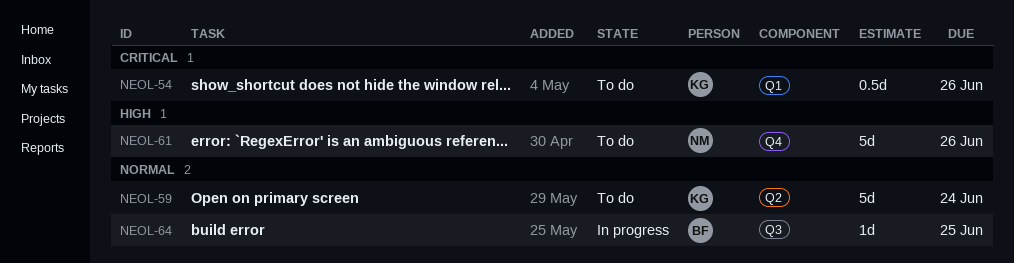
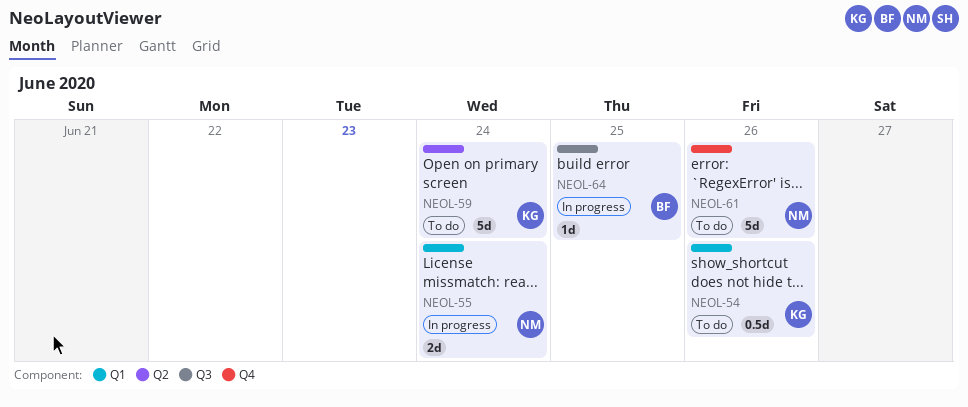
NEOL-55: none -> present

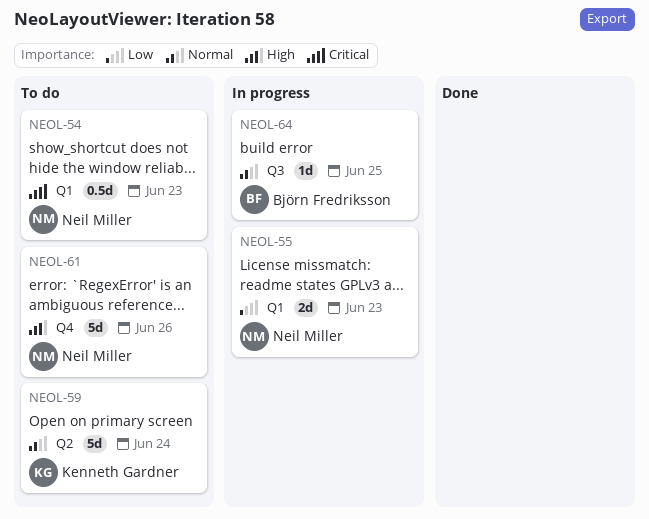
NEOL-54, owner: Kenneth Gardner -> Neil Miller
NEOL-54, due: Jun 26 -> Jun 23
NEOL-55, due: Jun 24 -> Jun 23

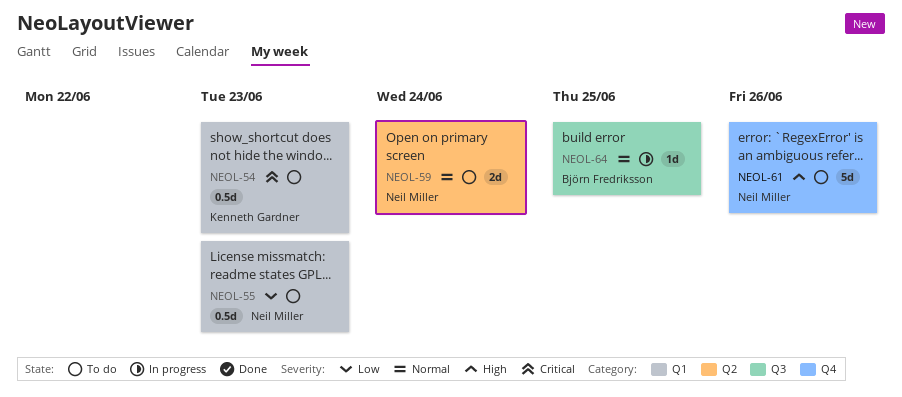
NEOL-54, owner: Neil Miller -> Kenneth Gardner
NEOL-55, status: In progress -> To do
NEOL-55, estimate: 2d -> 0.5d
NEOL-59, owner: Kenneth Gardner -> Neil Miller
NEOL-59, estimate: 5d -> 2d

